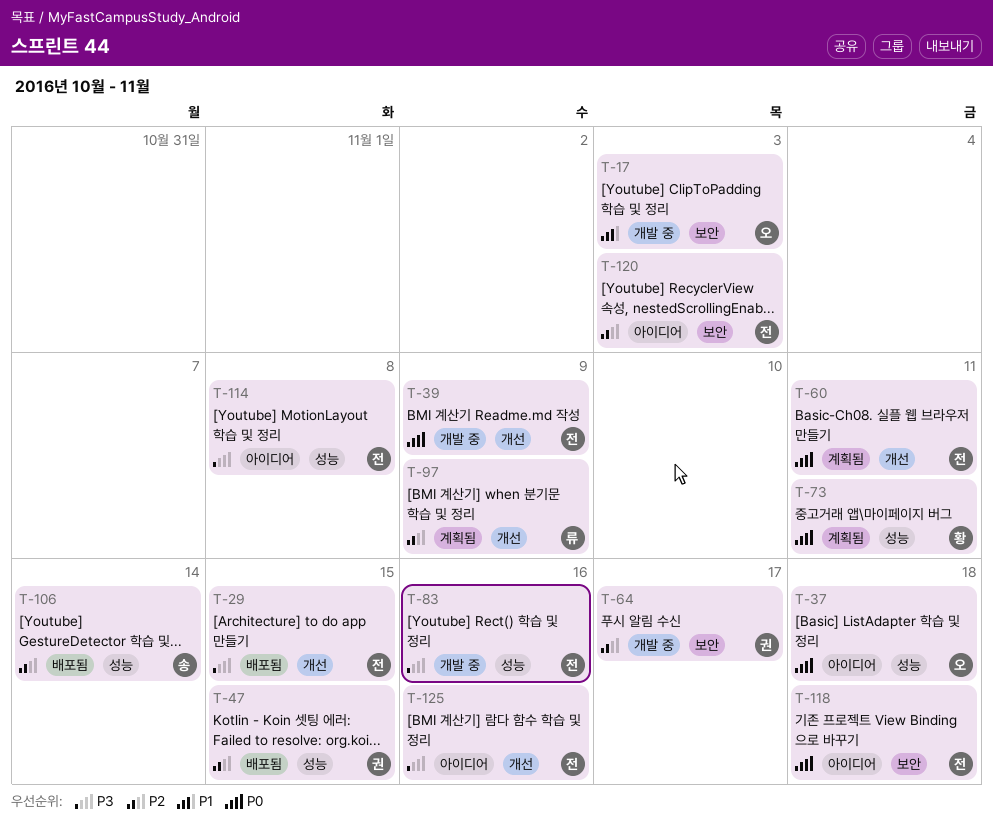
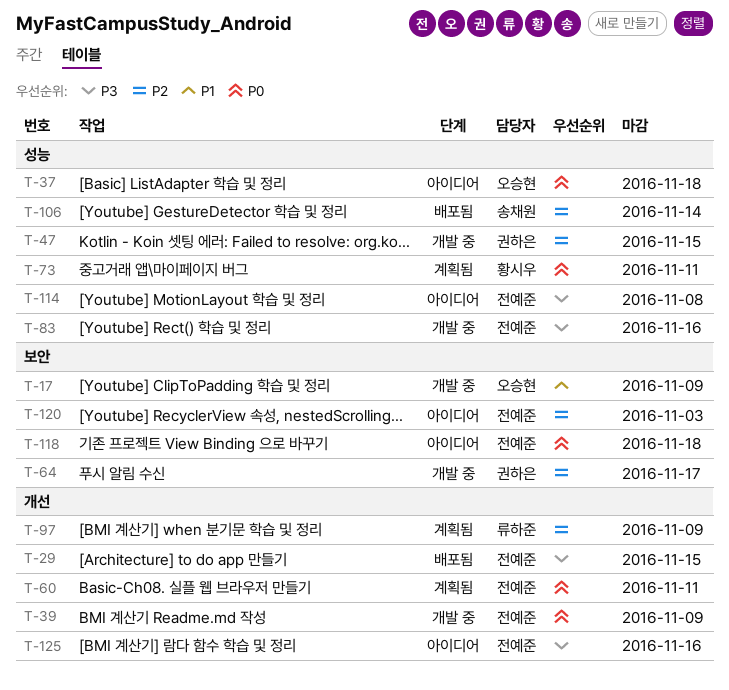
T-17, due: Nov 3 -> Nov 9
T-47, status: 배포됨 -> 개발 중

